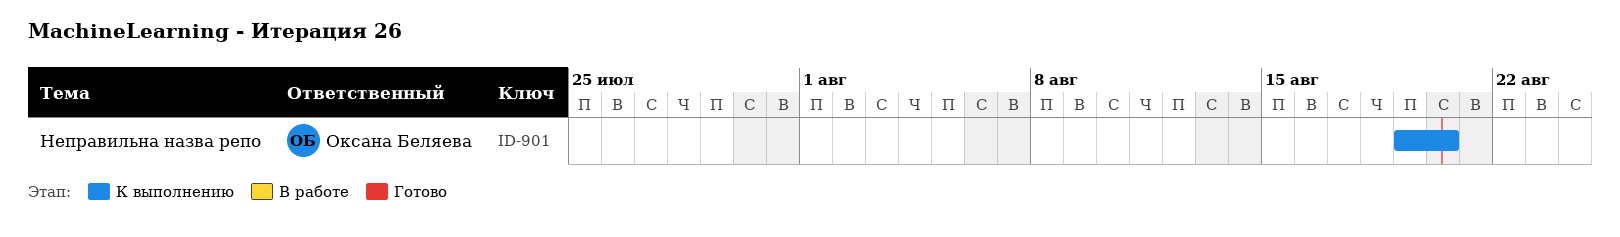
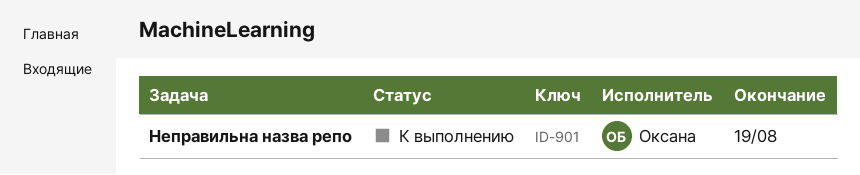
ID-901, due: Aug 20 -> Aug 19

